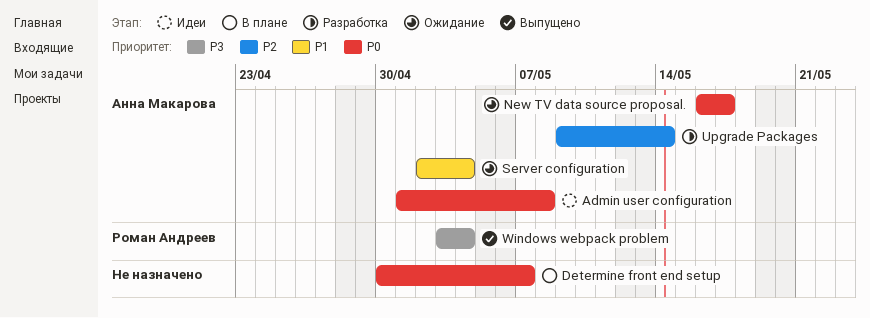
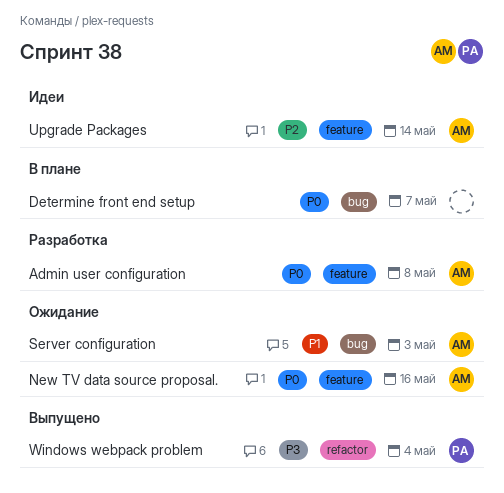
Admin user configuration, status: Идеи -> Разработка
New TV data source proposal., due: May 17 -> May 16
Server configuration, due: May 4 -> May 3
Upgrade Packages, status: Разработка -> Идеи

